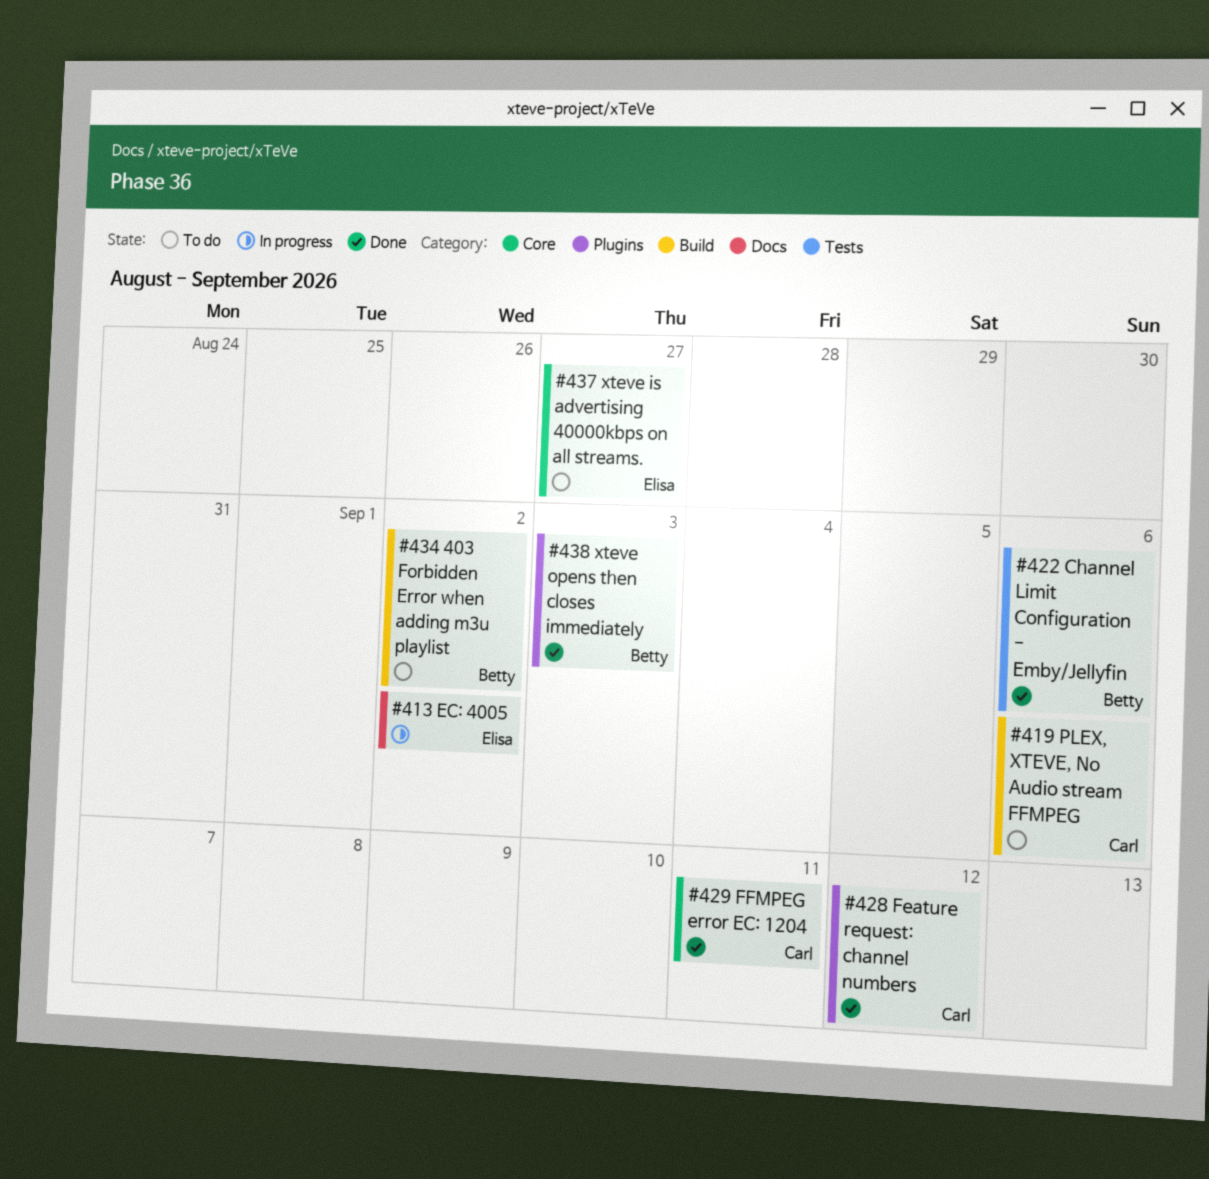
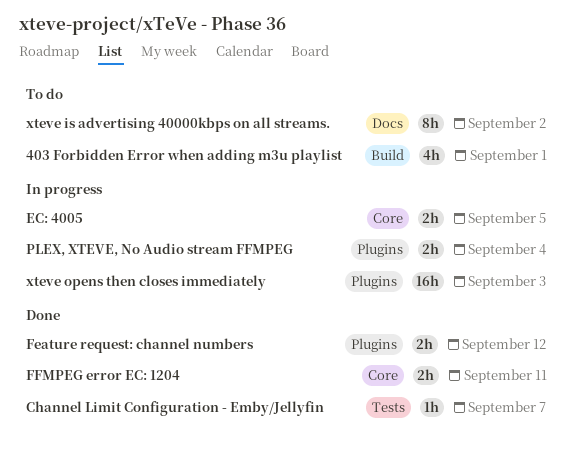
403 Forbidden Error when adding m3u playlist, due: Sep 2 -> Sep 1
Channel Limit Configuration - Emby/Jellyfin, due: Sep 6 -> Sep 7
EC: 4005, label: Docs -> Core
EC: 4005, due: Sep 2 -> Sep 5
PLEX, XTEVE, No Audio stream FFMPEG, status: To do -> In progress
PLEX, XTEVE, No Audio stream FFMPEG, label: Build -> Plugins
PLEX, XTEVE, No Audio stream FFMPEG, due: Sep 6 -> Sep 4
xteve is advertising 40000kbps on all streams., label: Core -> Docs
xteve is advertising 40000kbps on all streams., due: Aug 27 -> Sep 2
xteve opens then closes immediately, status: Done -> In progress

